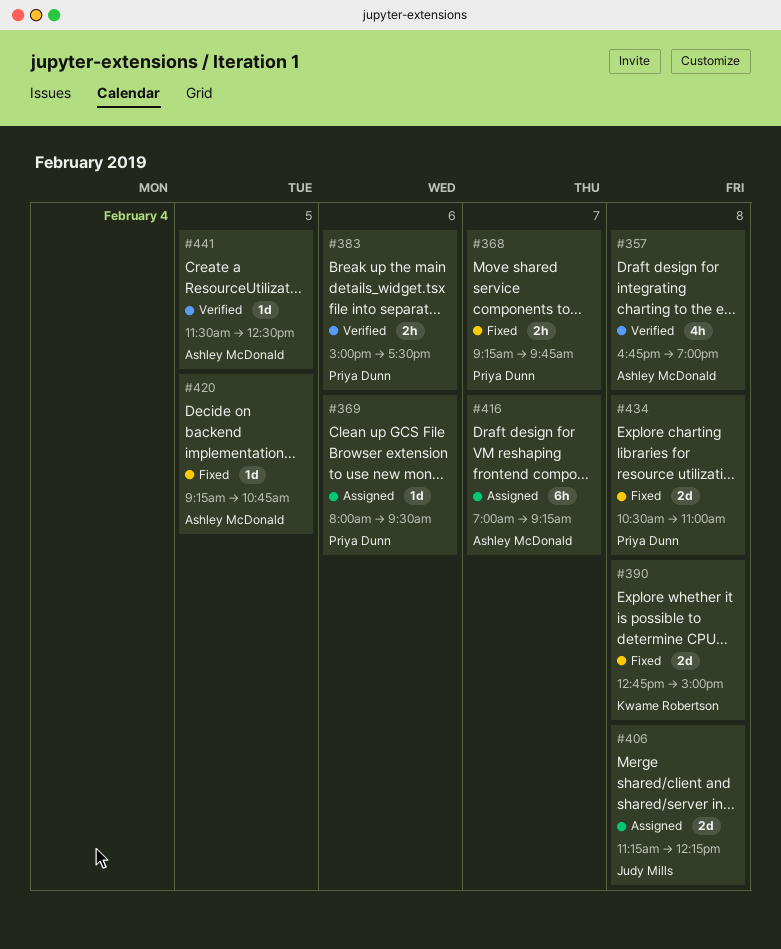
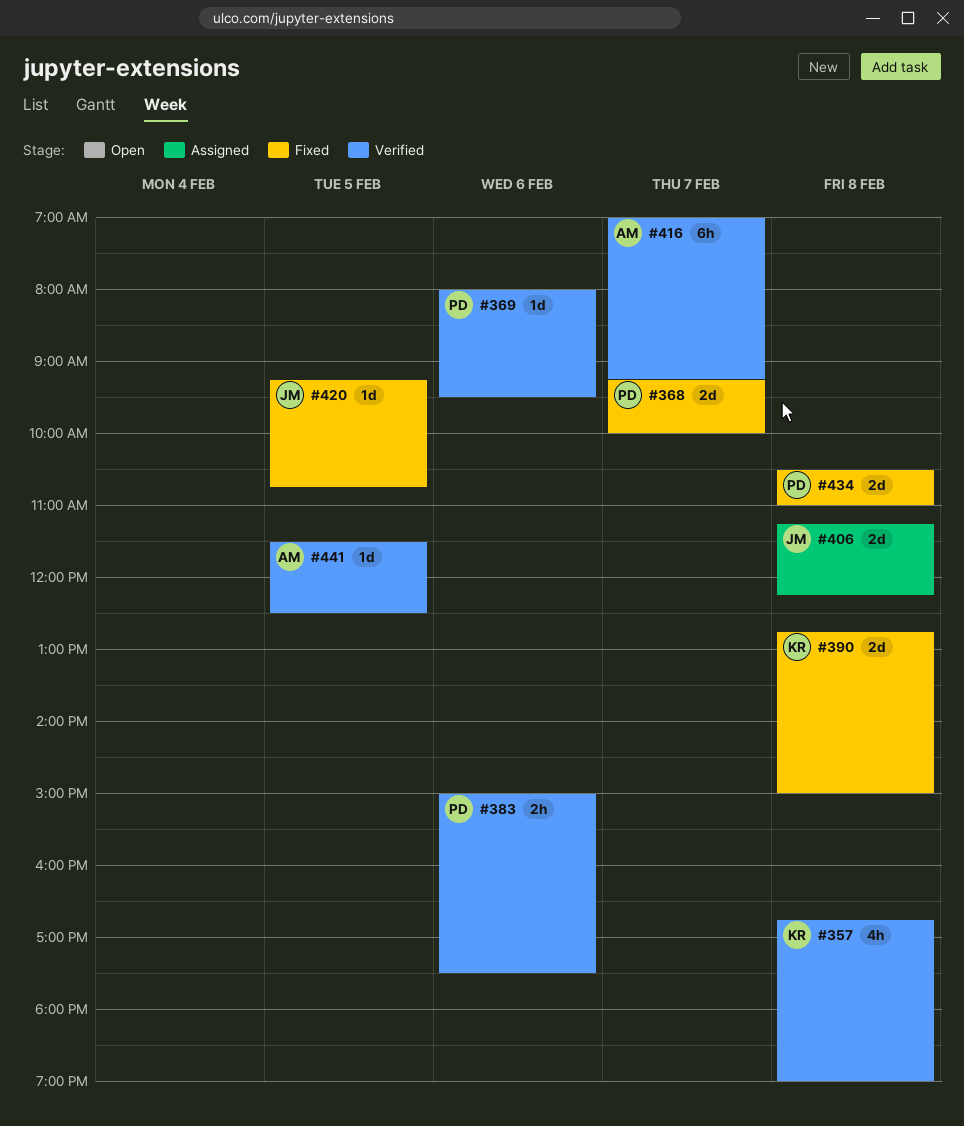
#357, owner: Ashley McDonald -> Kwame Robertson
#368, estimate: 2h -> 2d
#368, ends: 09:45 -> 10:00
#369, status: Assigned -> Verified
#416, status: Assigned -> Verified
#420, owner: Ashley McDonald -> Judy Mills

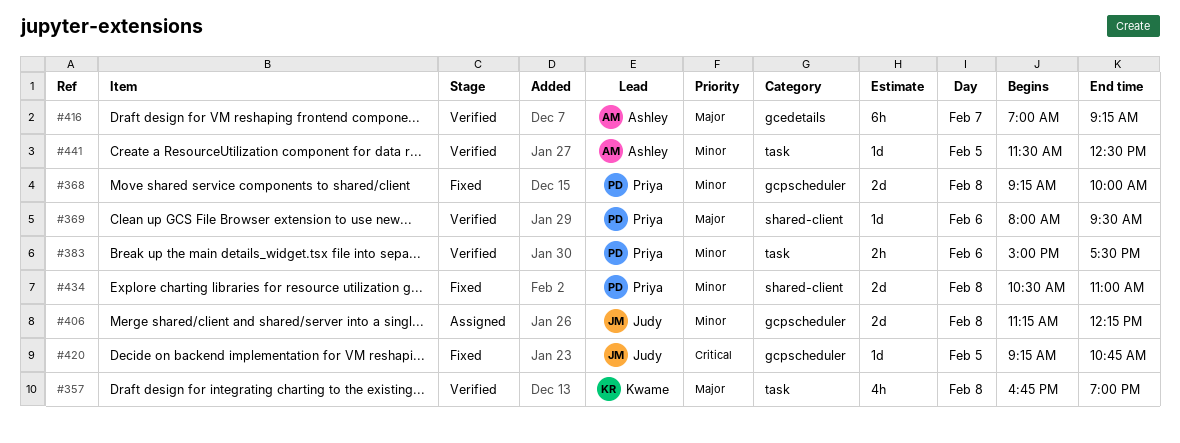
#368, day: Feb 7 -> Feb 8
#390: present -> none

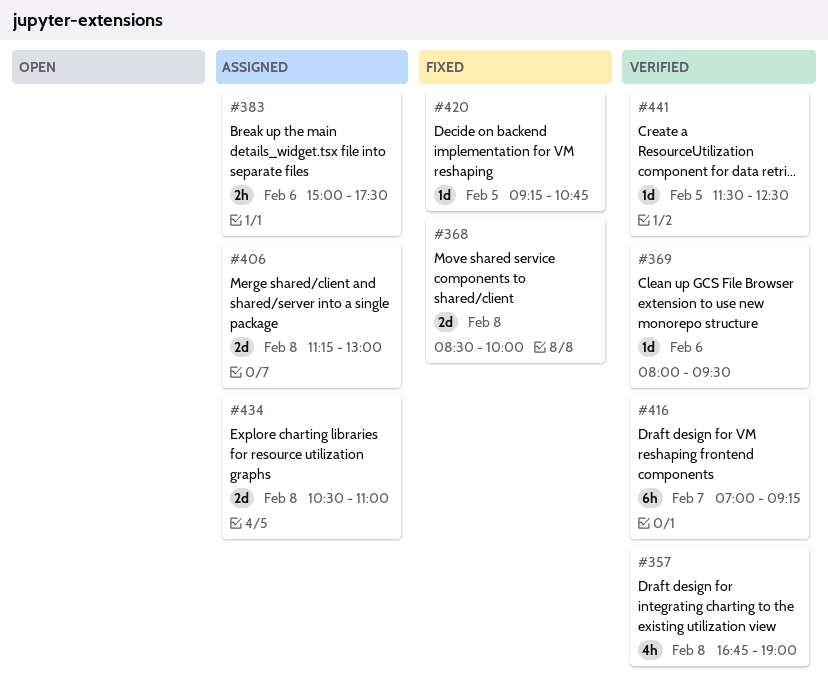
#368, begins: 09:15 -> 08:30
#383, status: Verified -> Assigned
#406, ends: 12:15 -> 13:00
#434, status: Fixed -> Assigned

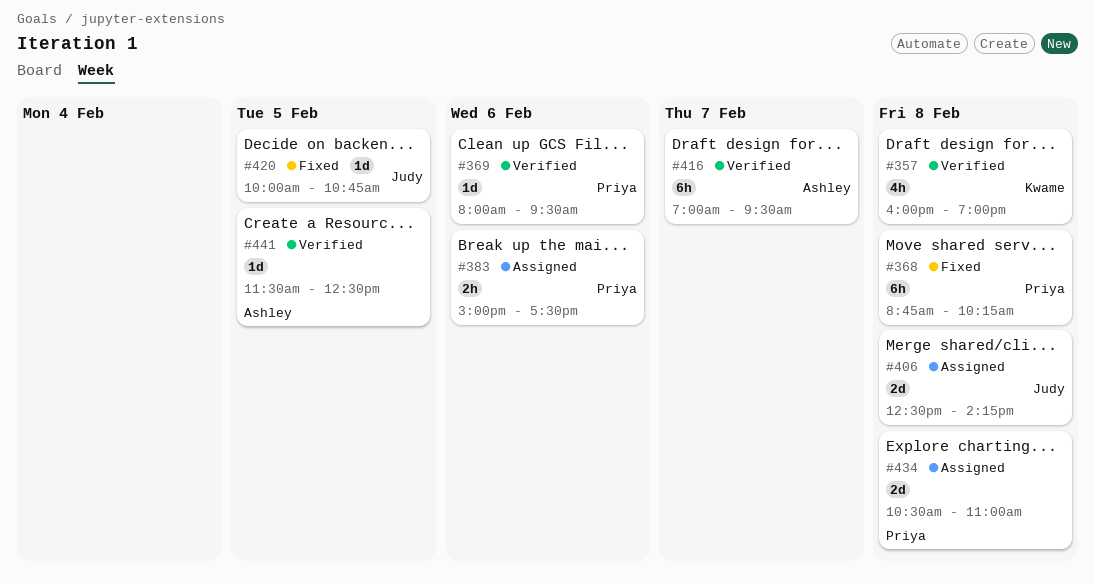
#357, begins: 16:45 -> 16:00
#368, estimate: 2d -> 6h
#368, begins: 08:30 -> 08:45
#368, ends: 10:00 -> 10:15
#406, begins: 11:15 -> 12:30
#406, ends: 13:00 -> 14:15
#416, ends: 09:15 -> 09:30
#420, begins: 09:15 -> 10:00

